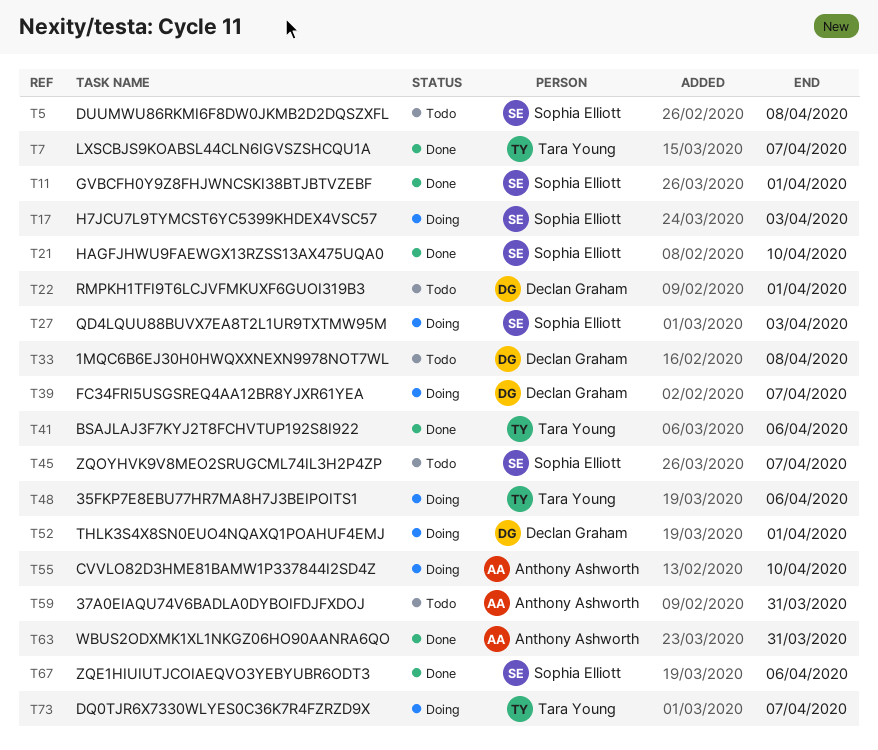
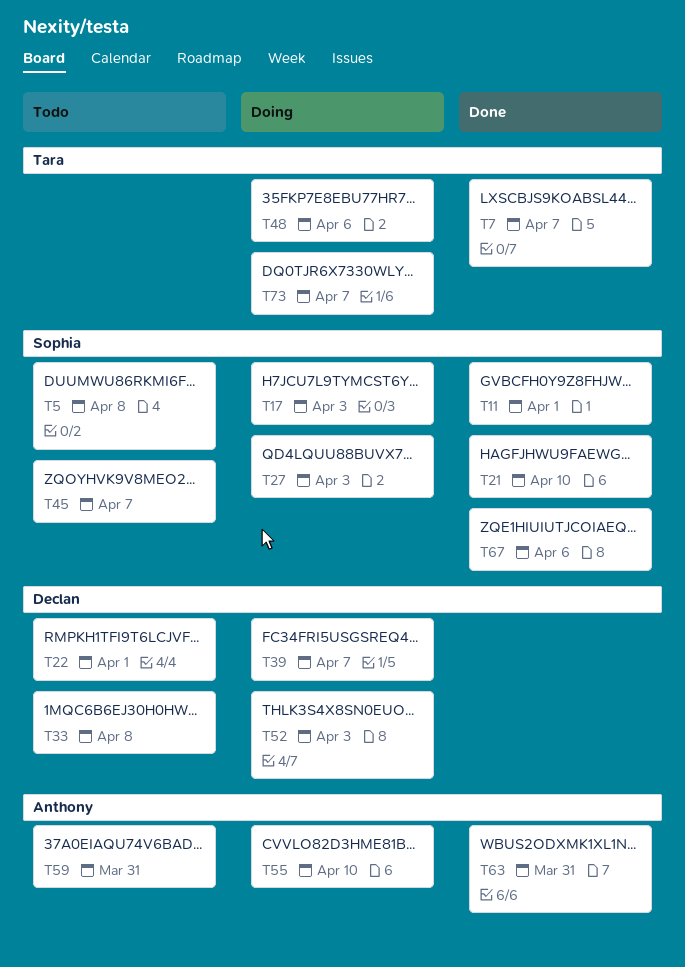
T41: present -> none
T52, due: Apr 1 -> Apr 3

